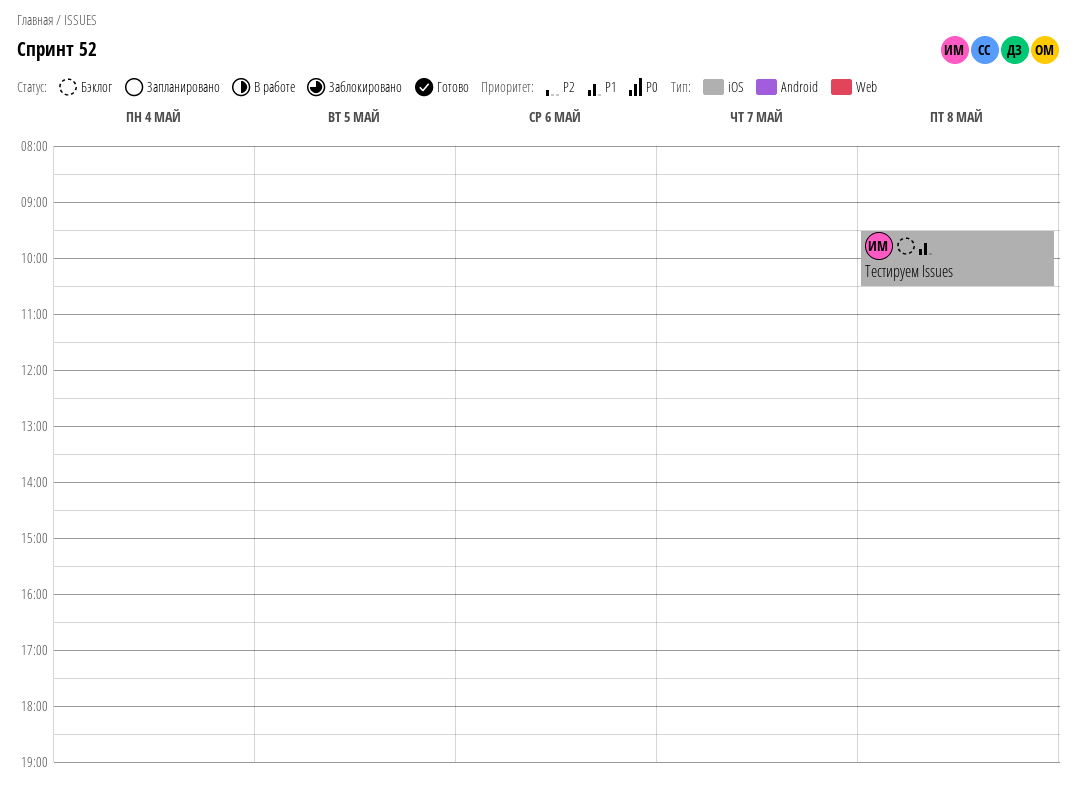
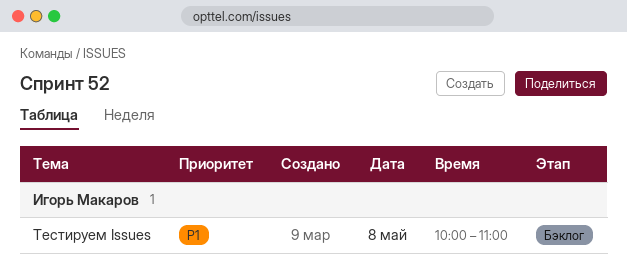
Тестируем Issues, begins: 09:30 -> 10:00
Тестируем Issues, ends: 10:30 -> 11:00

